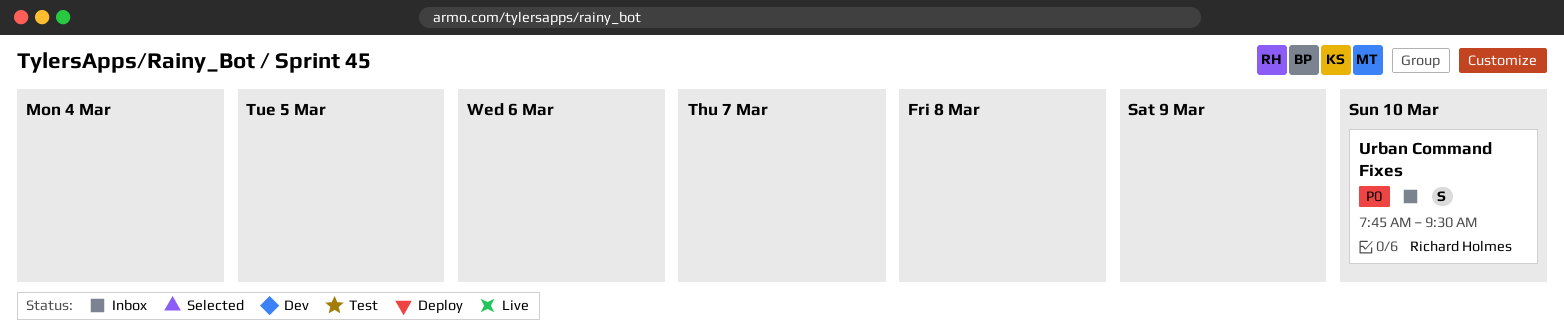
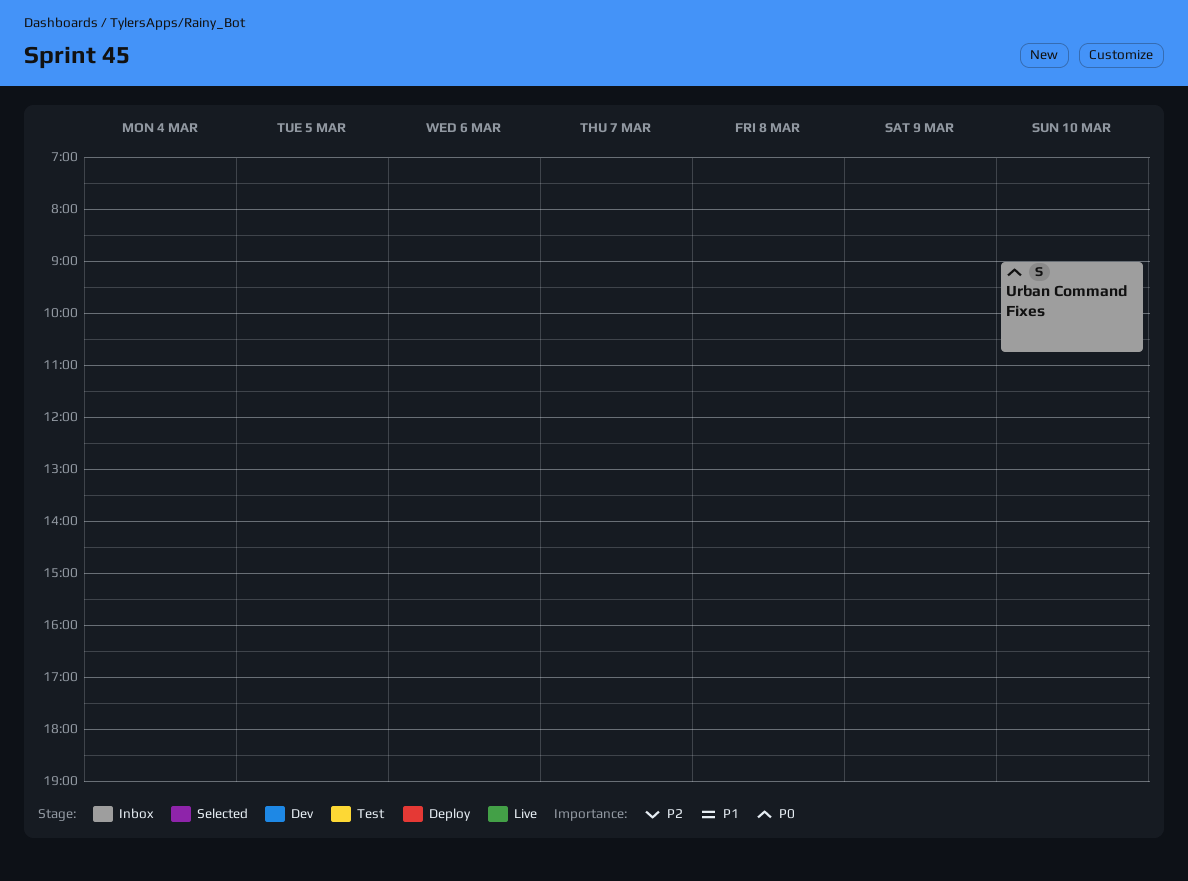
Urban Command Fixes, begins: 07:45 -> 09:00
Urban Command Fixes, ends: 09:30 -> 10:45

